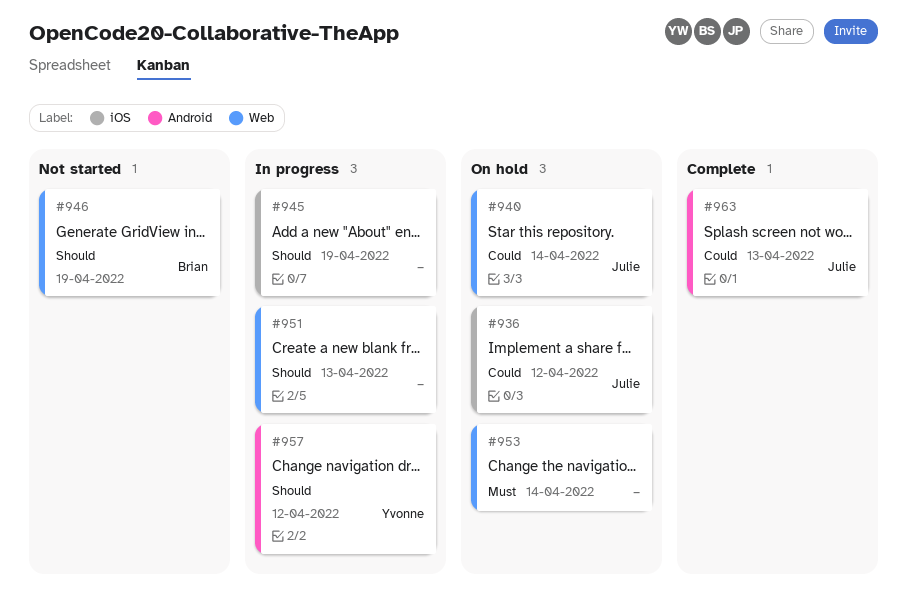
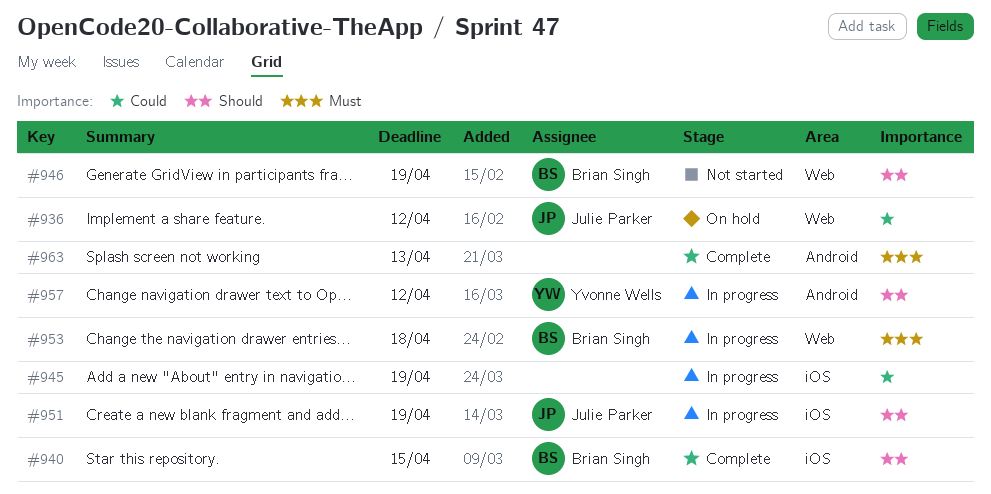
#936, label: iOS -> Web
#940, status: On hold -> Complete
#940, owner: Julie Parker -> Brian Singh
#940, priority: Could -> Should
#940, label: Web -> iOS
#940, due: Apr 14 -> Apr 15
#945, priority: Should -> Could
#951, owner: none -> Julie Parker
#951, label: Web -> iOS
#951, due: Apr 13 -> Apr 19
#953, status: On hold -> In progress
#953, owner: none -> Brian Singh
#953, due: Apr 14 -> Apr 18
#963, owner: Julie Parker -> none
#963, priority: Could -> Must

